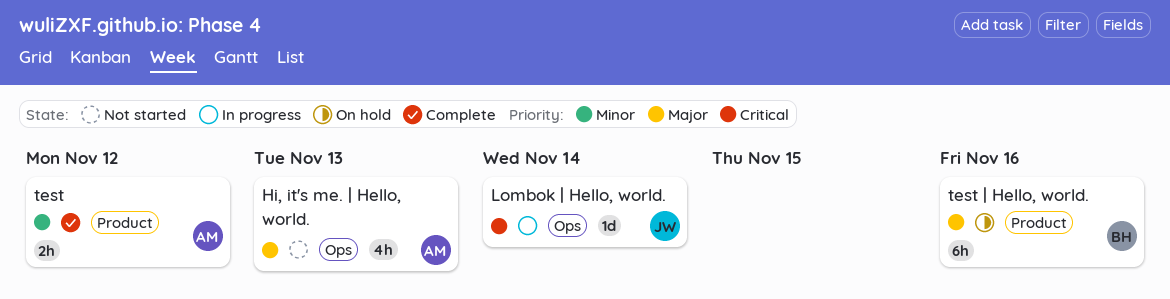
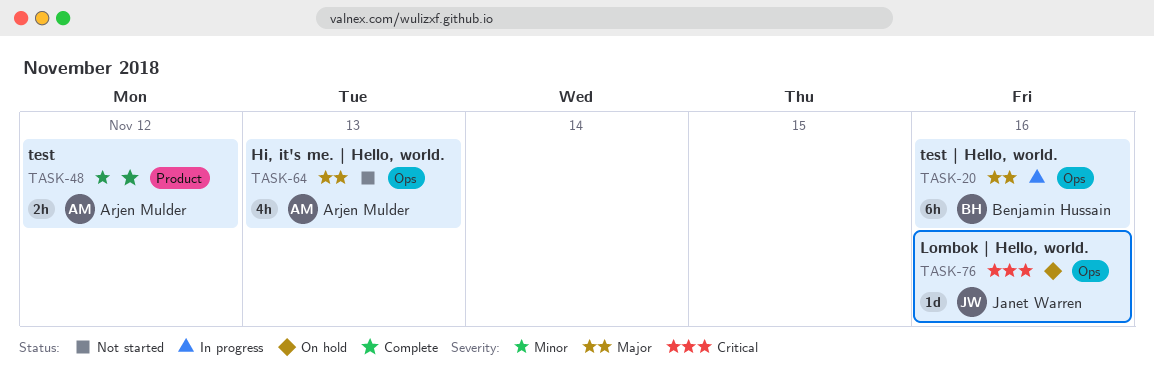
Lombok | Hello, world., status: In progress -> On hold
Lombok | Hello, world., due: Nov 14 -> Nov 16
test | Hello, world., status: On hold -> In progress
test | Hello, world., label: Product -> Ops

